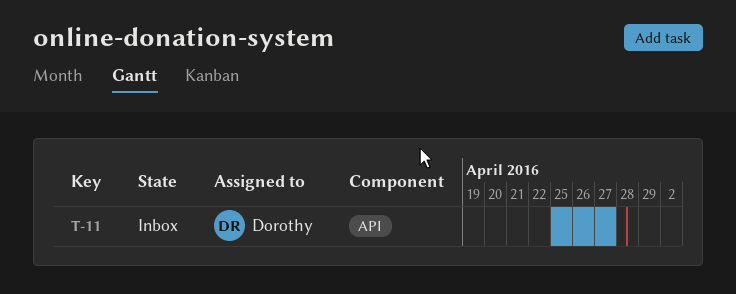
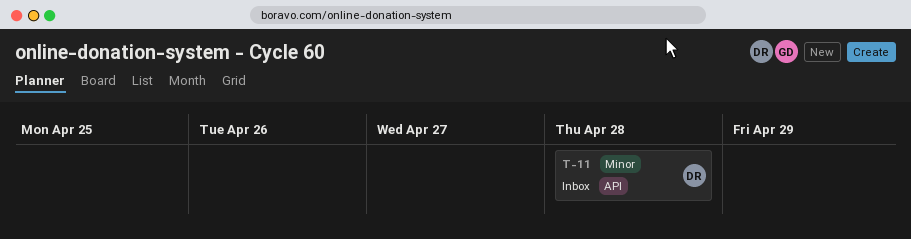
T-11, due: Apr 27 -> Apr 28

